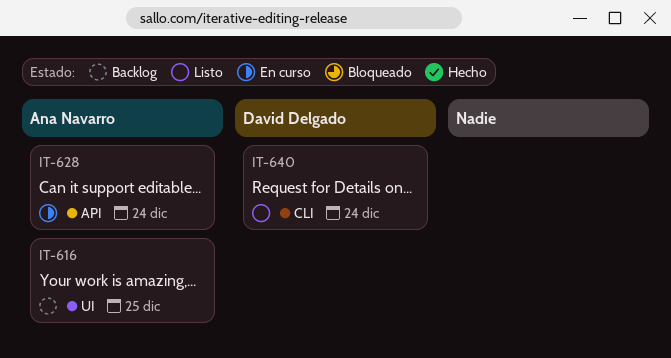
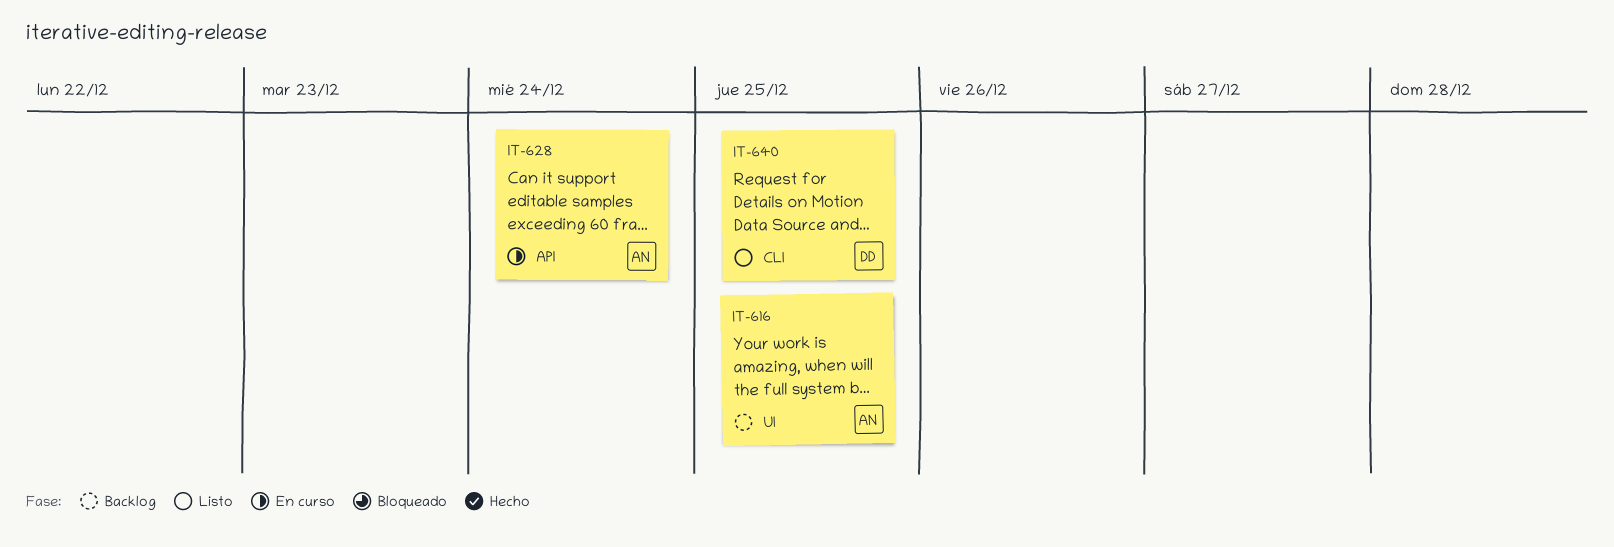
IT-640, due: Dec 24 -> Dec 25

